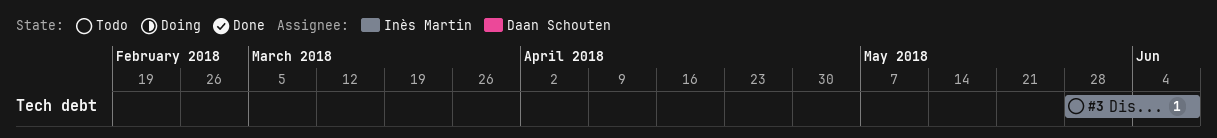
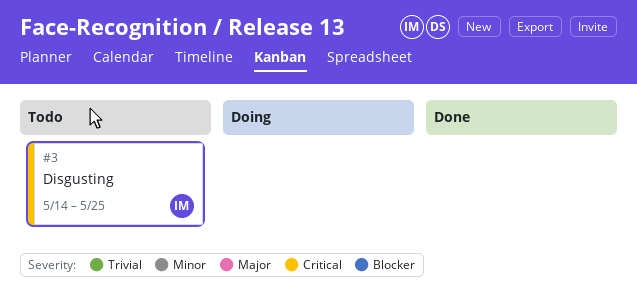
#3, start: May 28 -> May 14
#3, due: Jun 8 -> May 25

